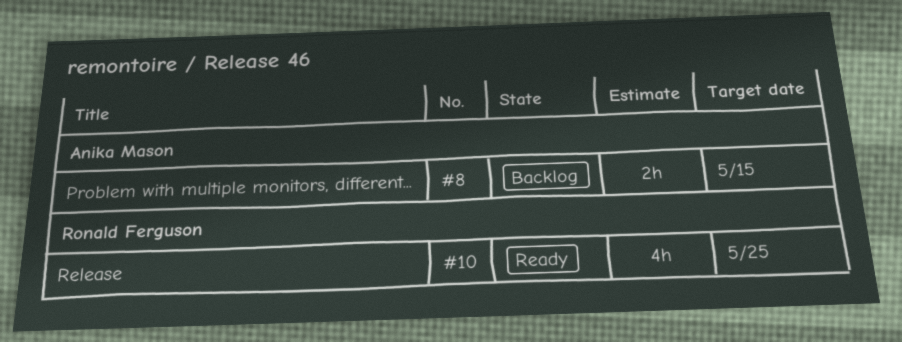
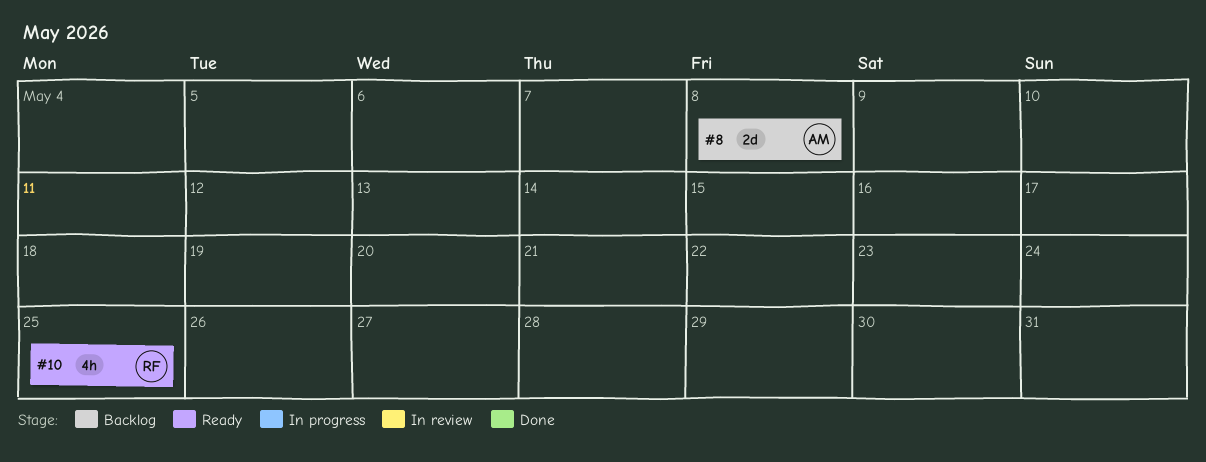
#8, estimate: 2h -> 2d
#8, due: May 15 -> May 8

